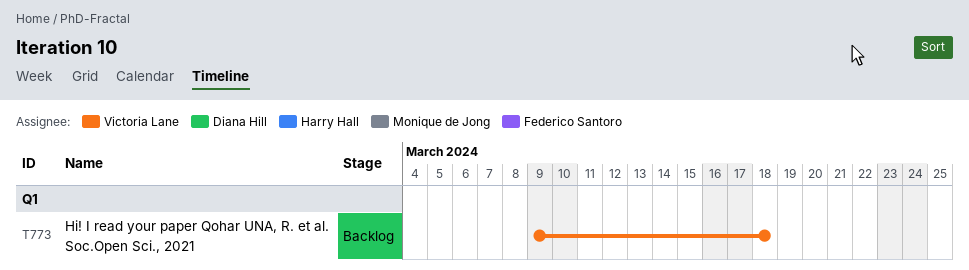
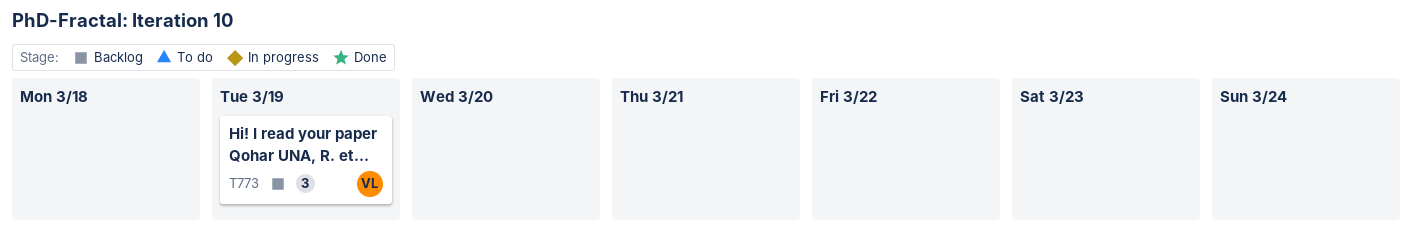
T773, due: Mar 18 -> Mar 19

